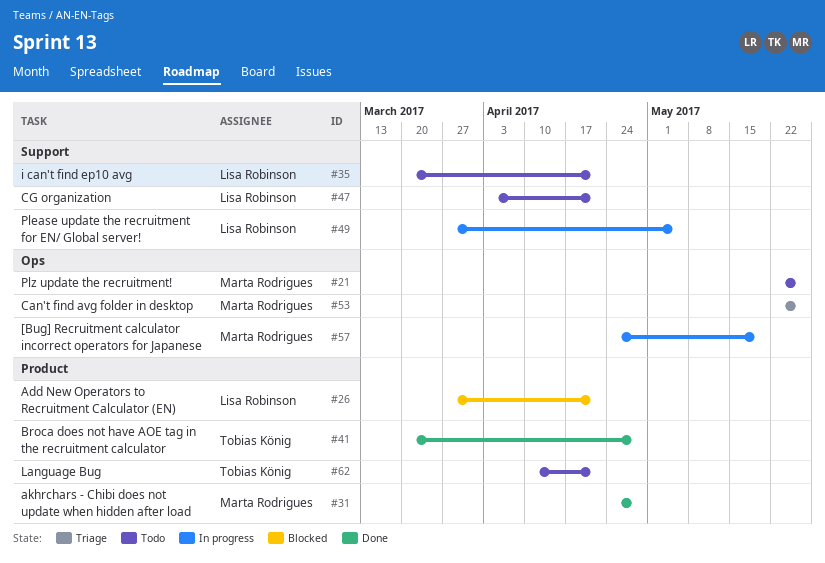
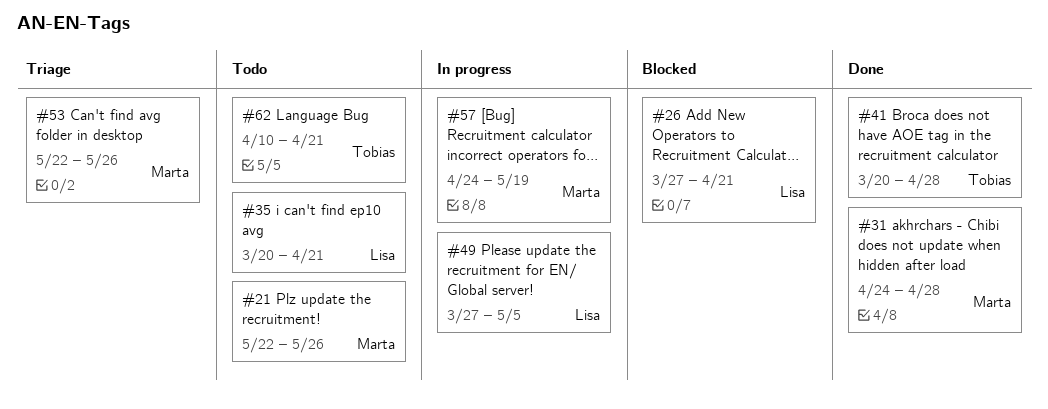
#47: present -> none

